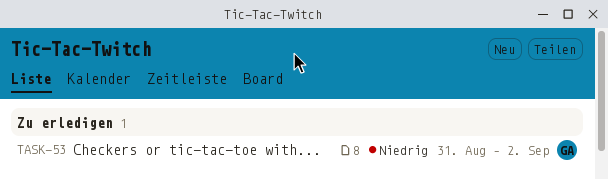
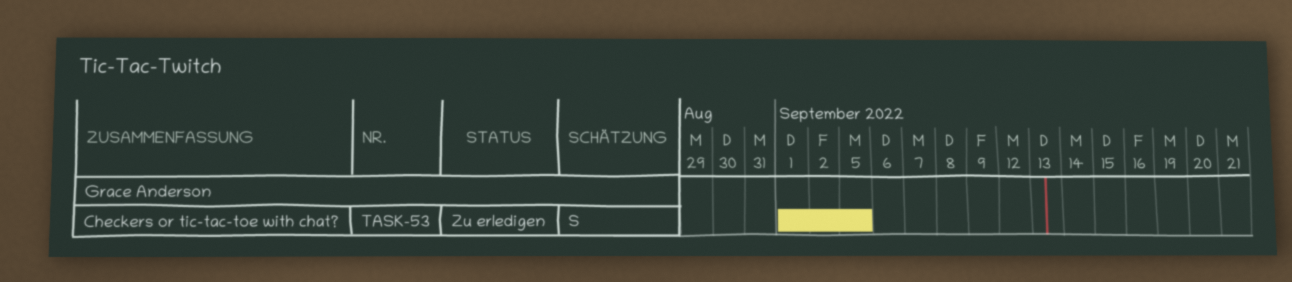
TASK-53, start: Aug 31 -> Sep 1
TASK-53, due: Sep 2 -> Sep 5

